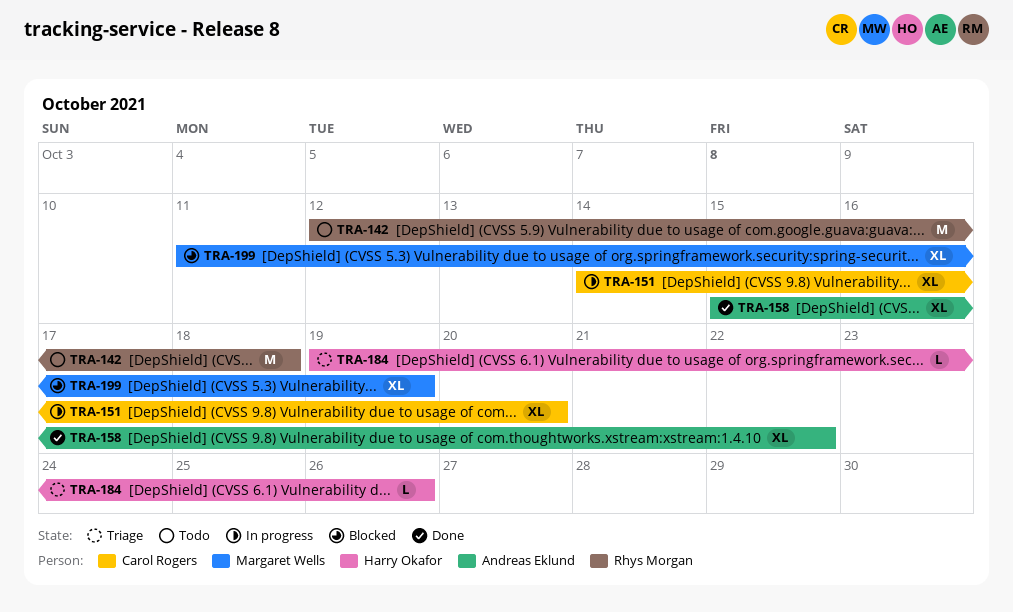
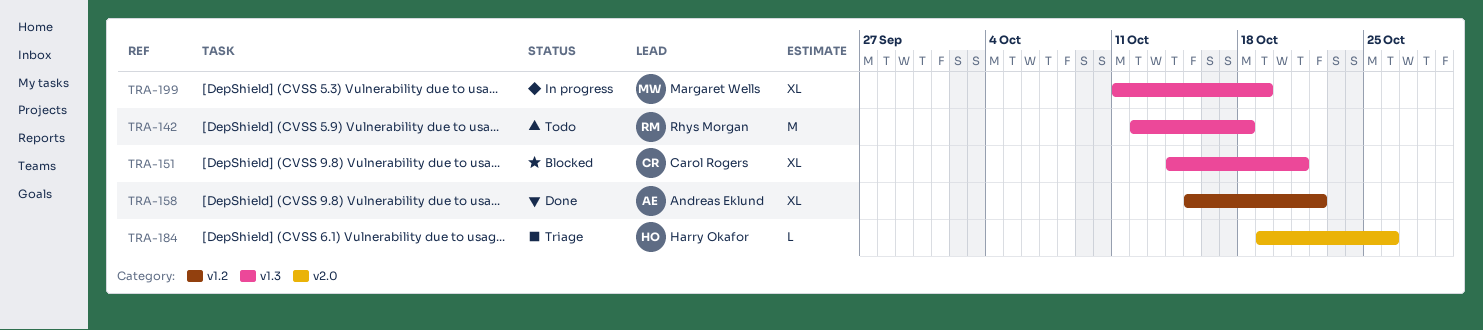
TRA-151, status: In progress -> Blocked
TRA-151, due: Oct 20 -> Oct 21
TRA-199, status: Blocked -> In progress

